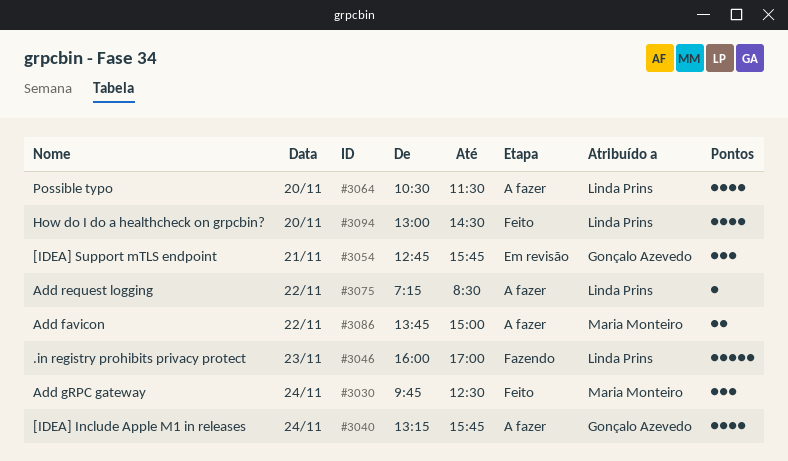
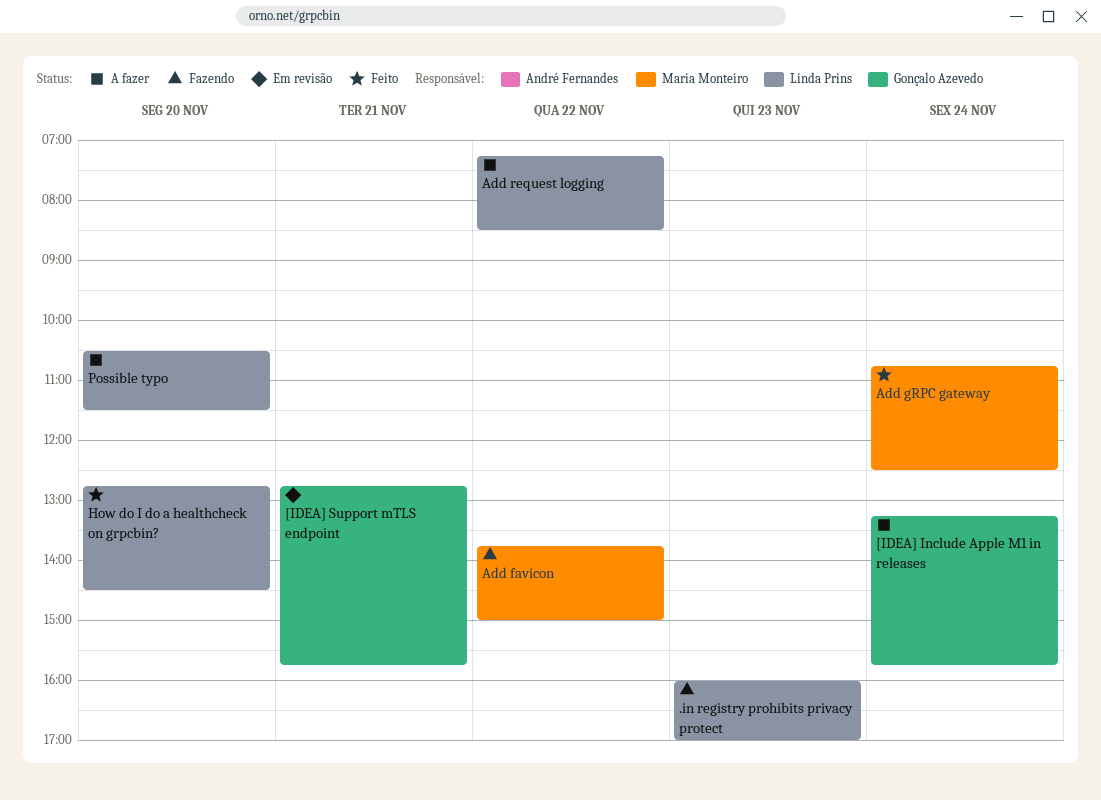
Add favicon, status: A fazer -> Fazendo
Add gRPC gateway, begins: 09:45 -> 10:45
How do I do a healthcheck on grpcbin?, begins: 13:00 -> 12:45

